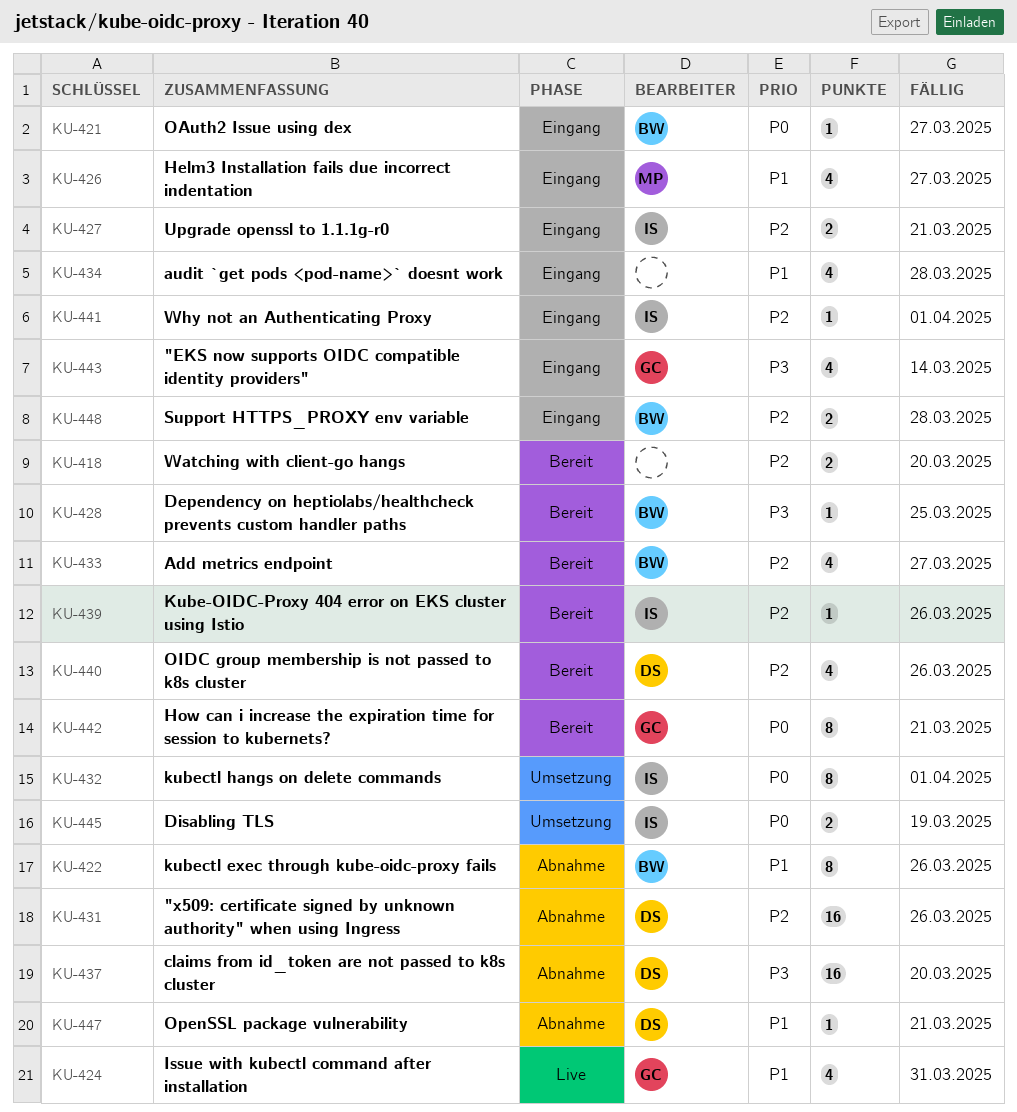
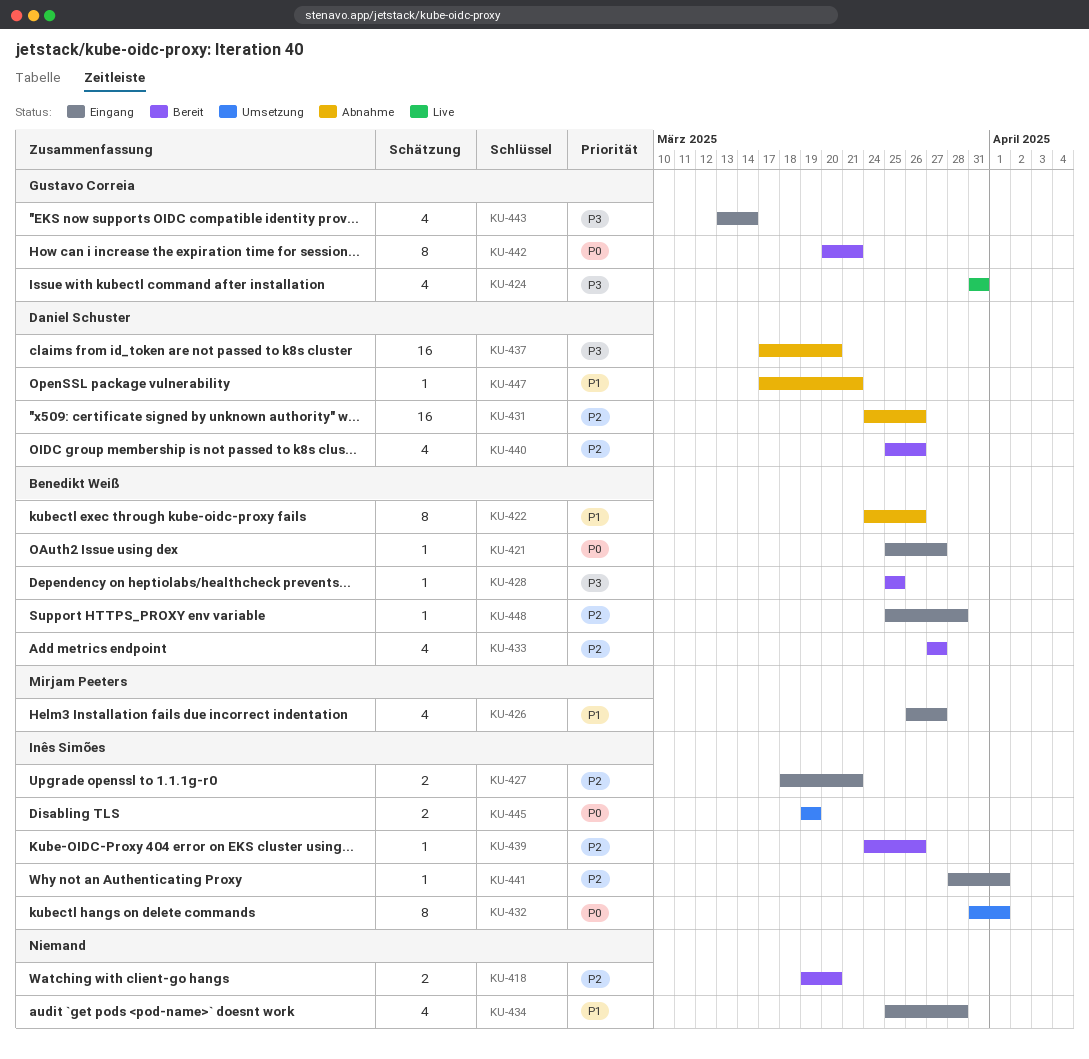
KU-424, priority: P1 -> P3
KU-448, estimate: 2 -> 1

